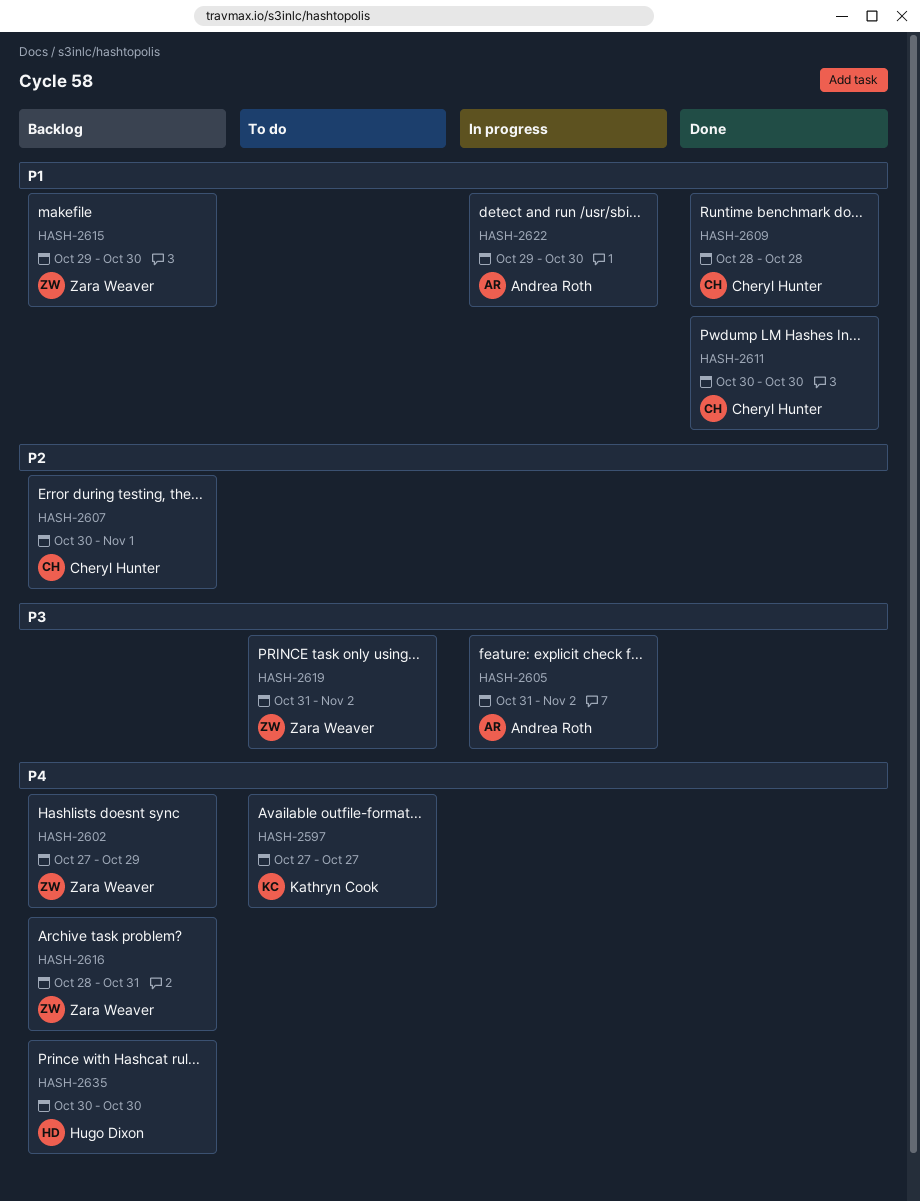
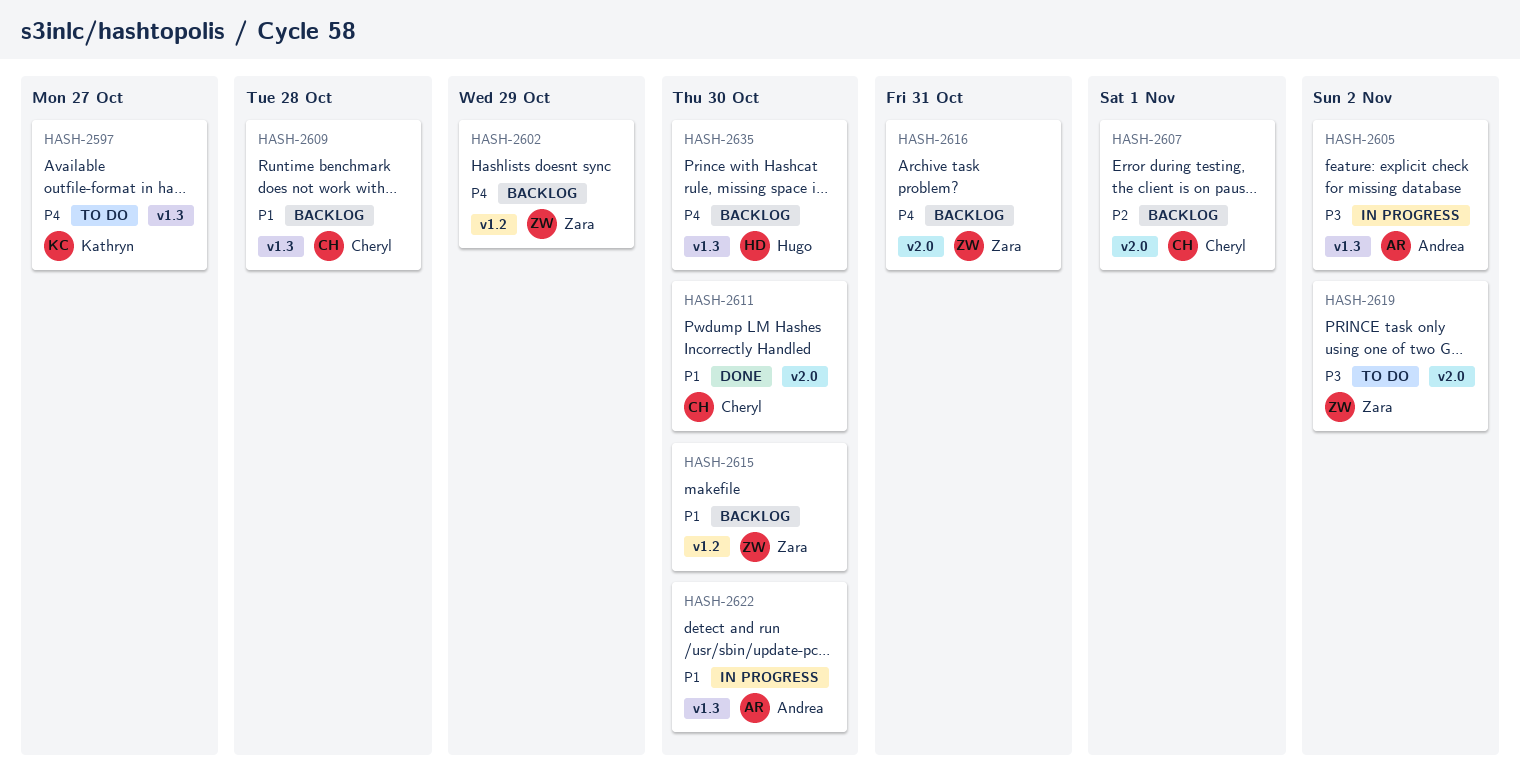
HASH-2609, status: Done -> Backlog

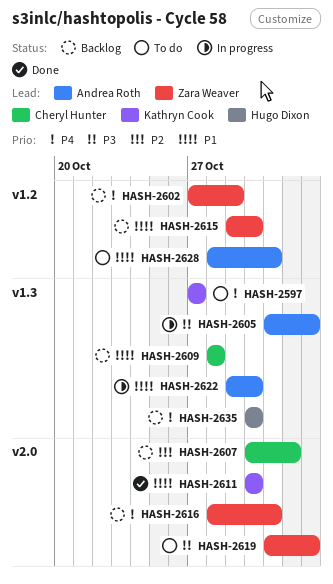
HASH-2611, owner: Cheryl Hunter -> Kathryn Cook
HASH-2628: none -> present

